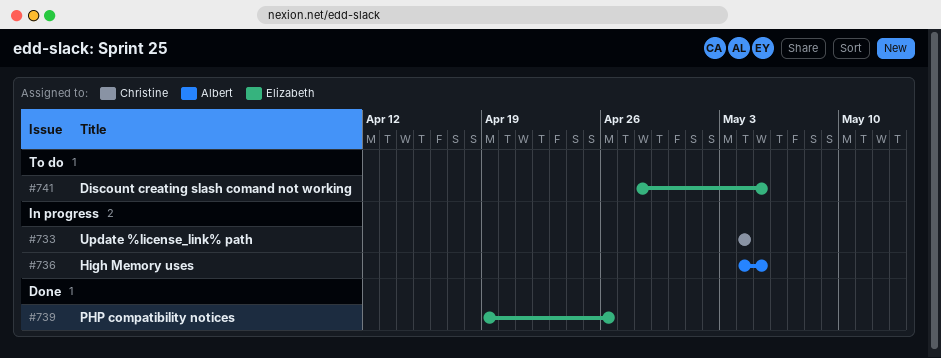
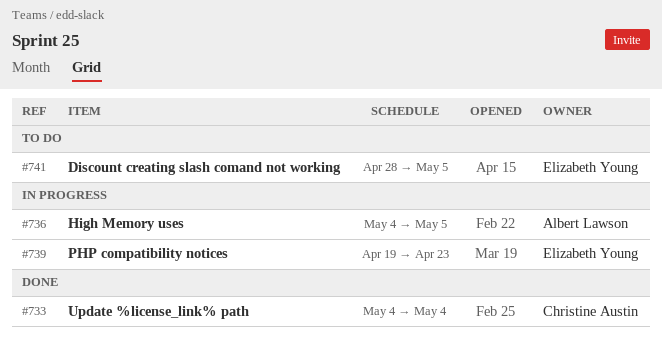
#733, status: In progress -> Done
#739, status: Done -> In progress
#739, due: Apr 26 -> Apr 23

